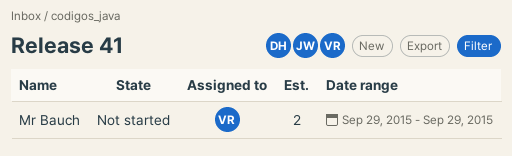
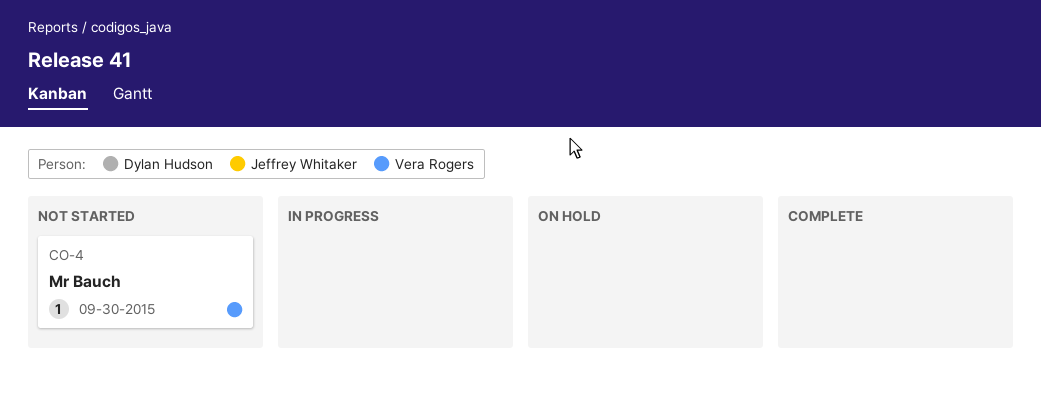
Mr Bauch, estimate: 2 -> 1
Mr Bauch, due: Sep 29 -> Sep 30

